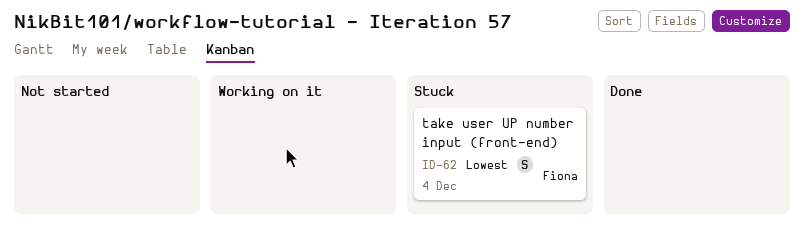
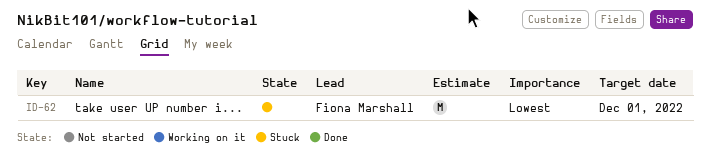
ID-62, estimate: S -> M
ID-62, due: Dec 4 -> Dec 1

